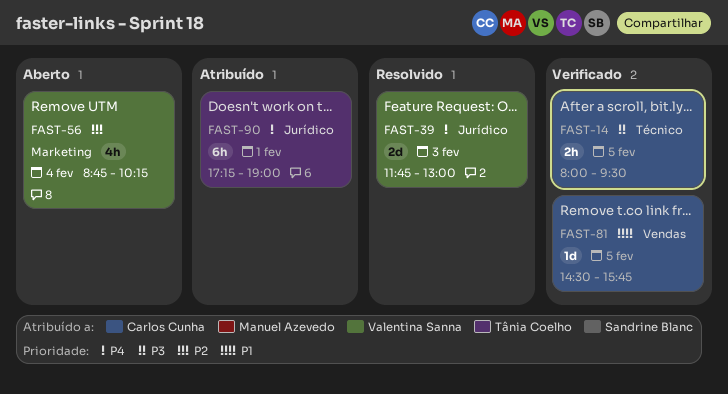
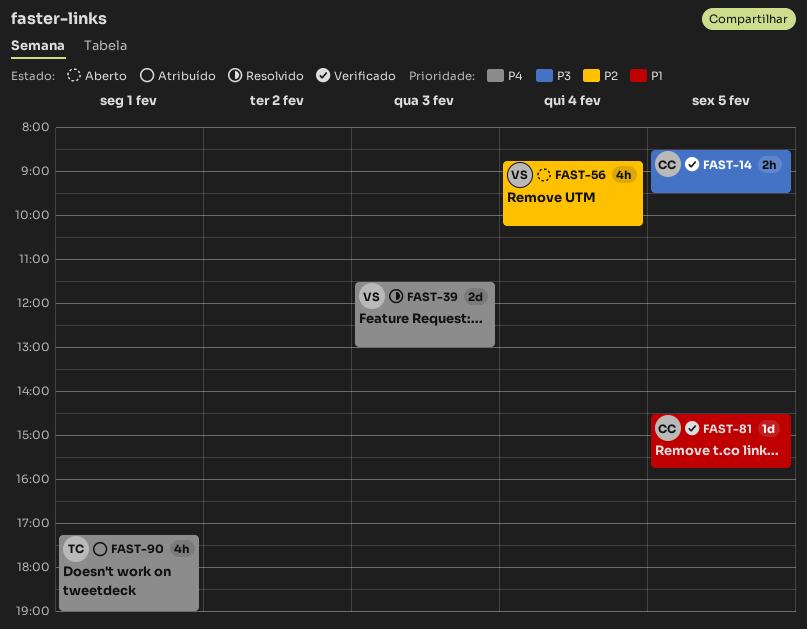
FAST-14, begins: 08:00 -> 08:30
FAST-39, begins: 11:45 -> 11:30
FAST-90, estimate: 6h -> 4h

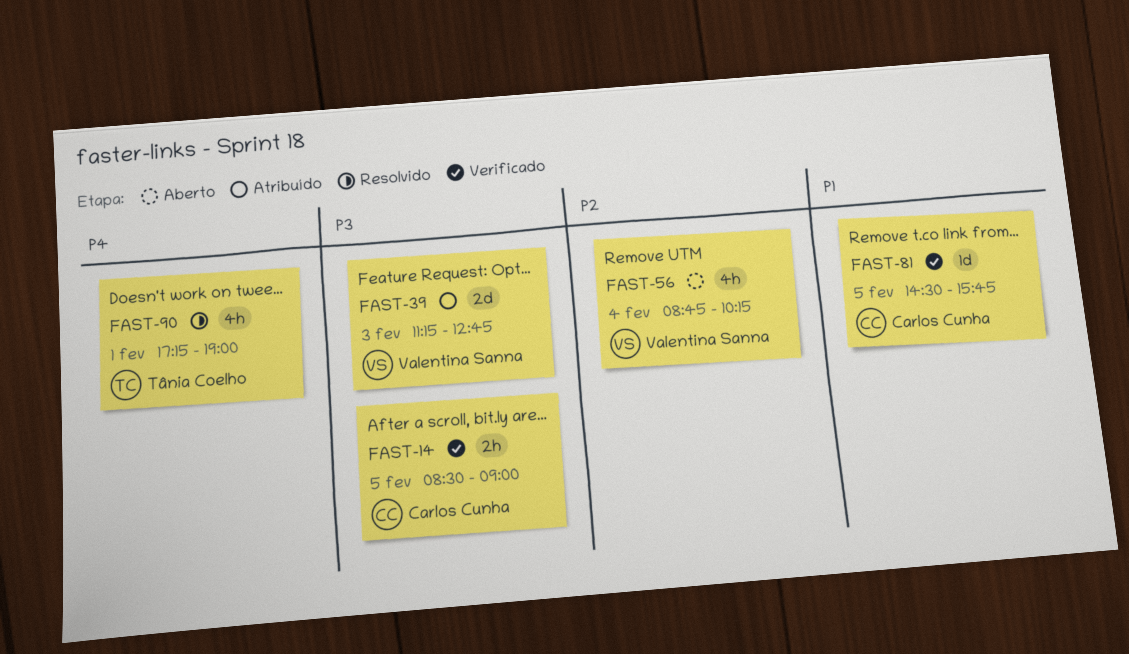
FAST-14, ends: 09:30 -> 09:00
FAST-39, status: Resolvido -> Atribuído
FAST-39, priority: P4 -> P3
FAST-39, begins: 11:30 -> 11:15
FAST-39, ends: 13:00 -> 12:45
FAST-90, status: Atribuído -> Resolvido

